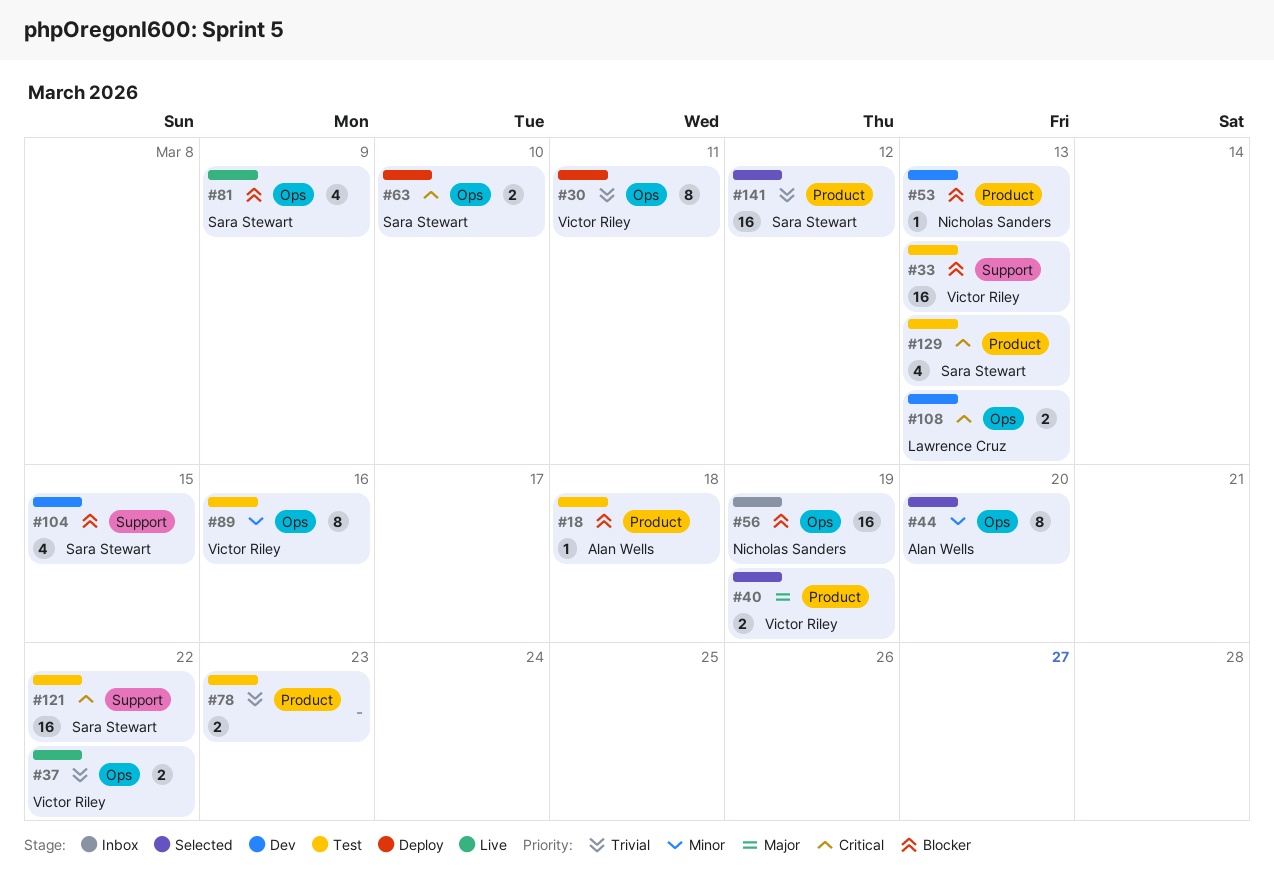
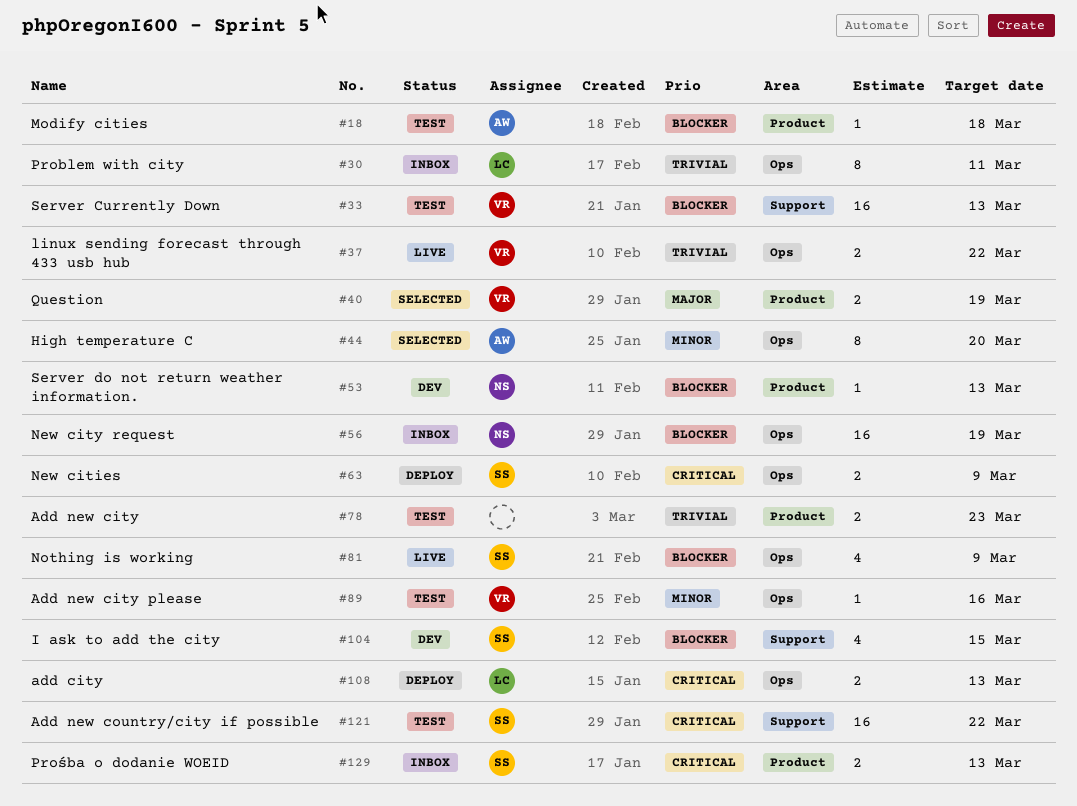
#30, status: Deploy -> Inbox
#30, owner: Victor Riley -> Lawrence Cruz
#63, due: Mar 10 -> Mar 9
#89, estimate: 8 -> 1
#108, status: Dev -> Deploy
#129, status: Test -> Inbox
#129, estimate: 4 -> 2
#141: present -> none

